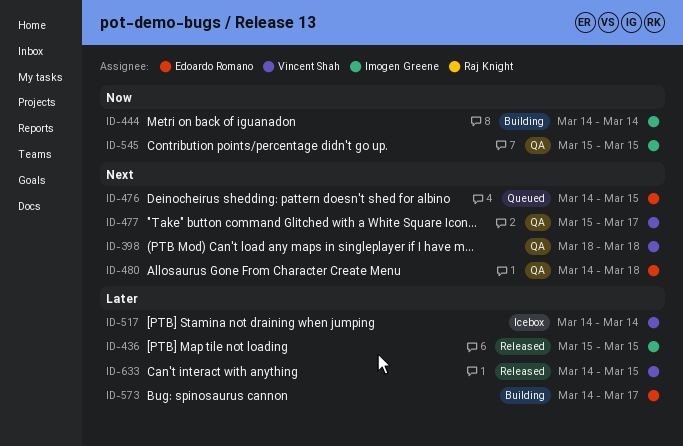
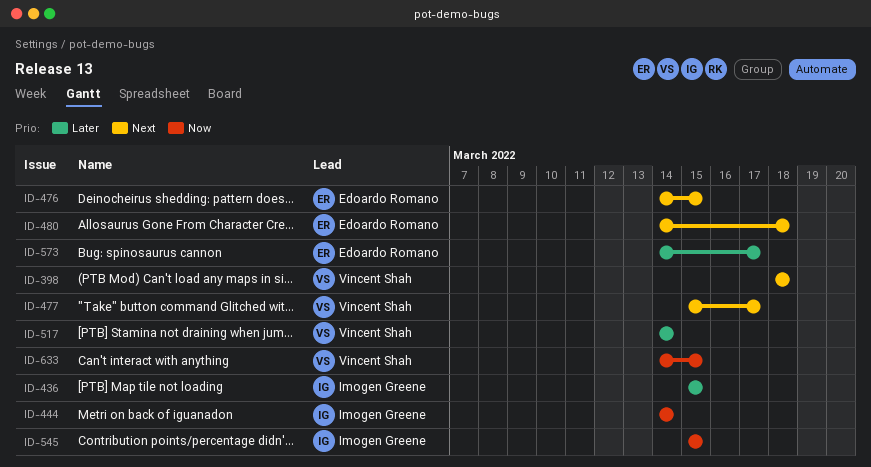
ID-633, priority: Later -> Now

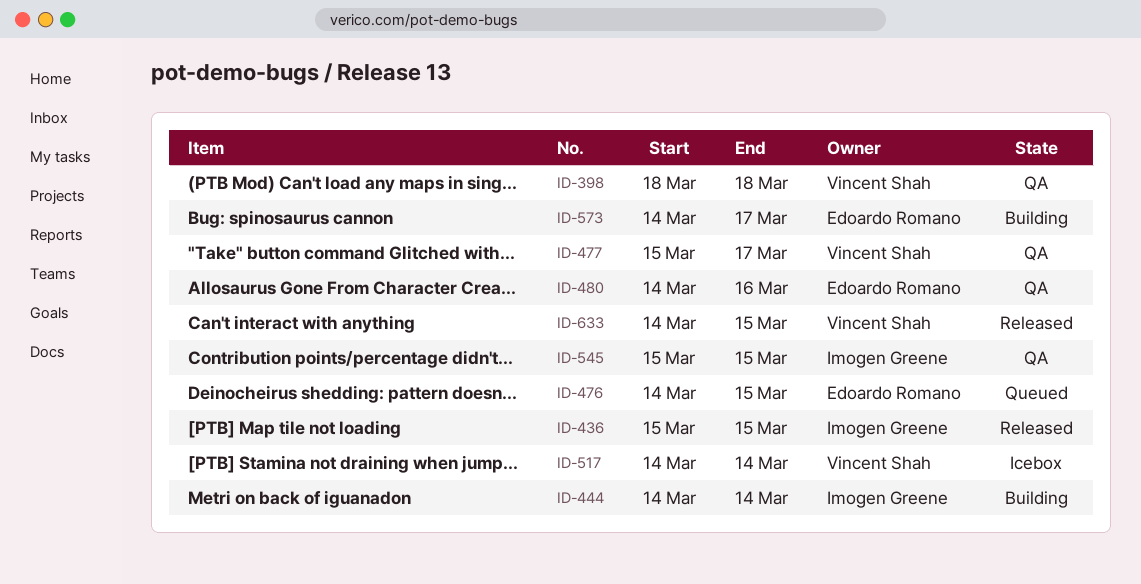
ID-480, due: Mar 18 -> Mar 16

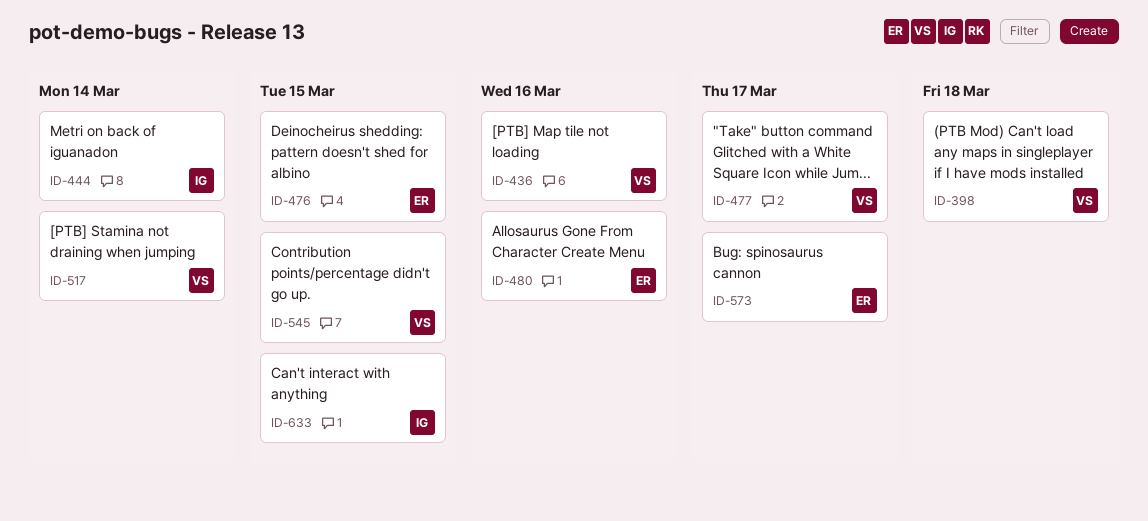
ID-436, owner: Imogen Greene -> Vincent Shah
ID-436, due: Mar 15 -> Mar 16
ID-545, owner: Imogen Greene -> Vincent Shah
ID-633, owner: Vincent Shah -> Imogen Greene

